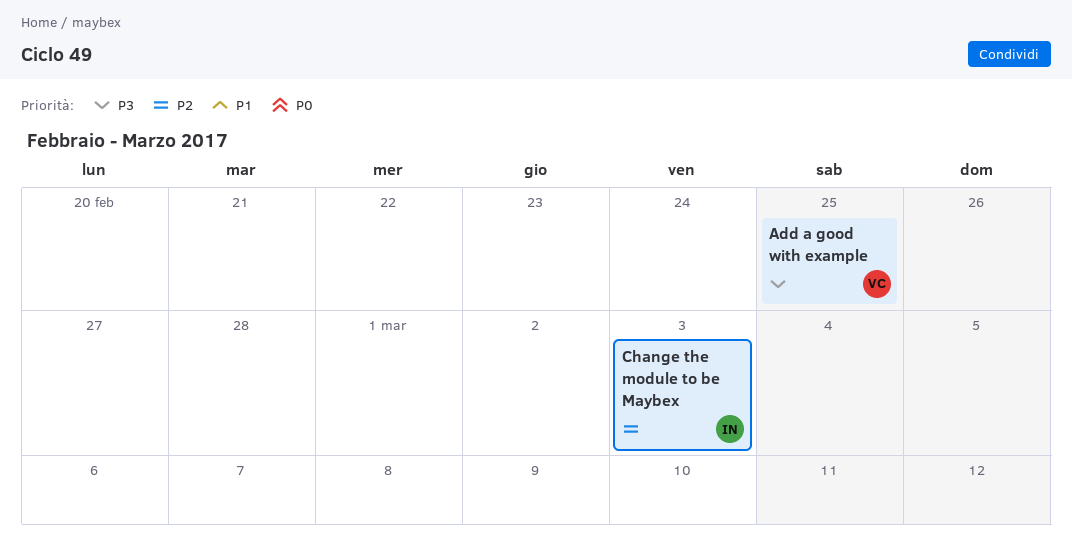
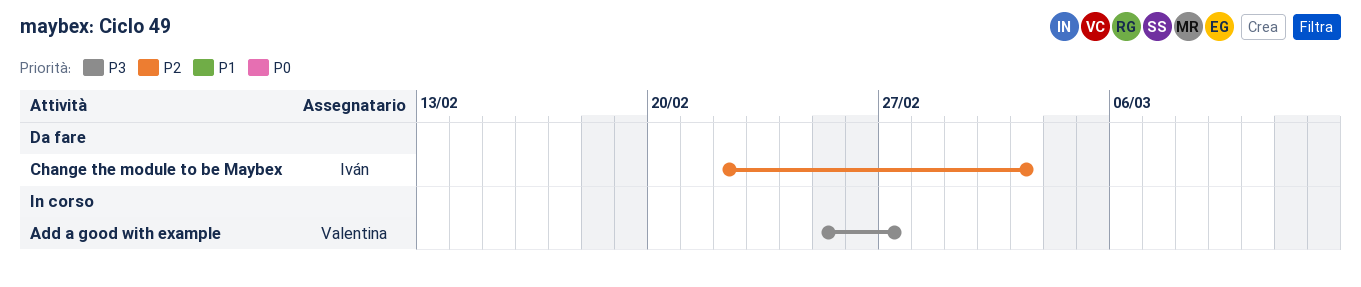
Add a good with example, due: Feb 25 -> Feb 27

